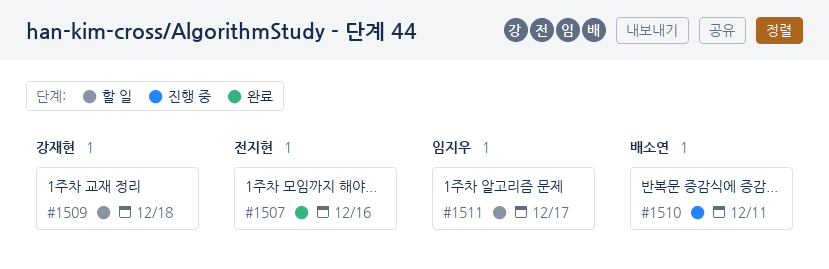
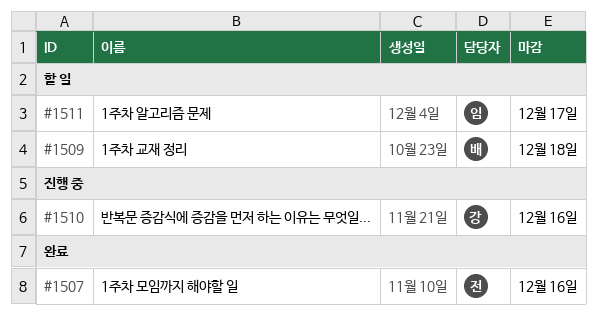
#1509, owner: 강재현 -> 배소연
#1510, owner: 배소연 -> 강재현
#1510, due: Dec 11 -> Dec 16

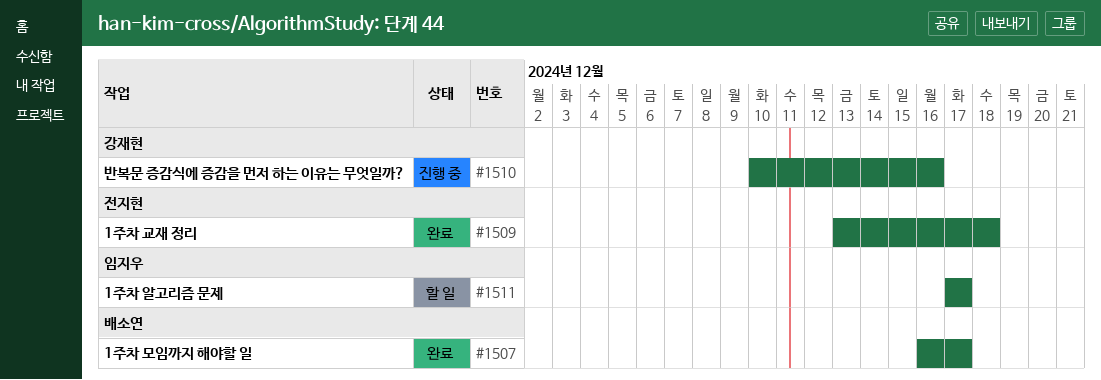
#1507, owner: 전지현 -> 배소연
#1507, due: Dec 16 -> Dec 17
#1509, status: 할 일 -> 완료
#1509, owner: 배소연 -> 전지현

